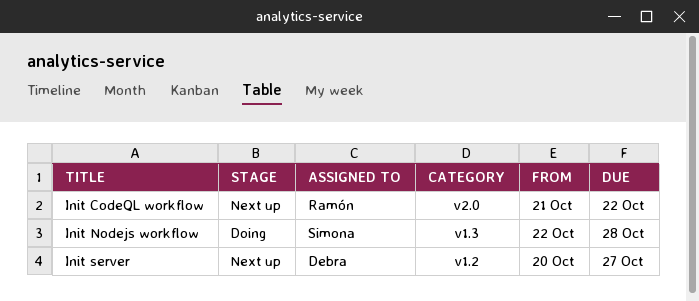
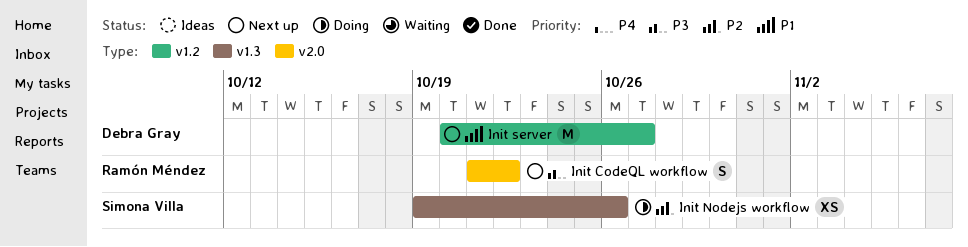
Init Nodejs workflow, start: Oct 22 -> Oct 19
Init Nodejs workflow, due: Oct 28 -> Oct 26

